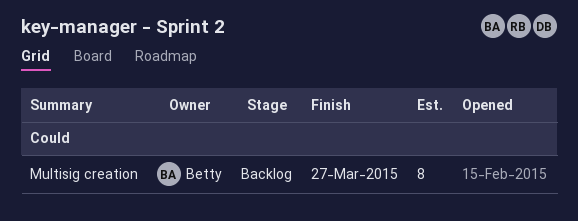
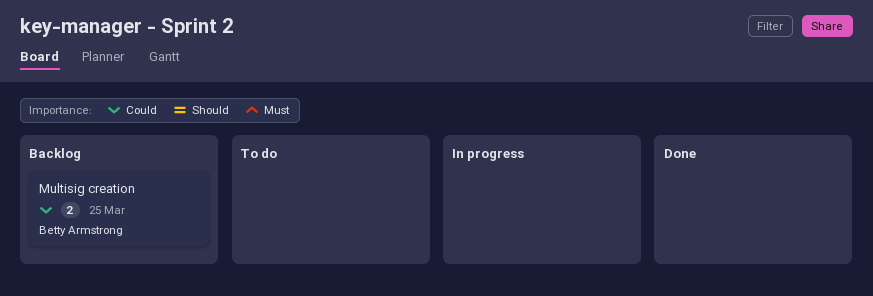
Multisig creation, estimate: 8 -> 2
Multisig creation, due: Mar 27 -> Mar 25

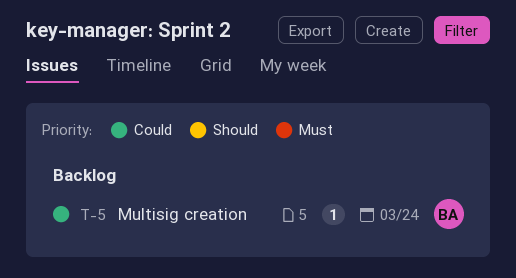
Multisig creation, estimate: 2 -> 1
Multisig creation, due: Mar 25 -> Mar 24

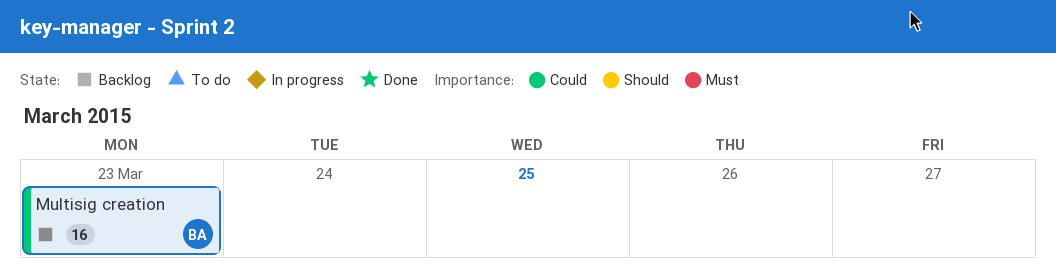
Multisig creation, estimate: 1 -> 16
Multisig creation, due: Mar 24 -> Mar 23

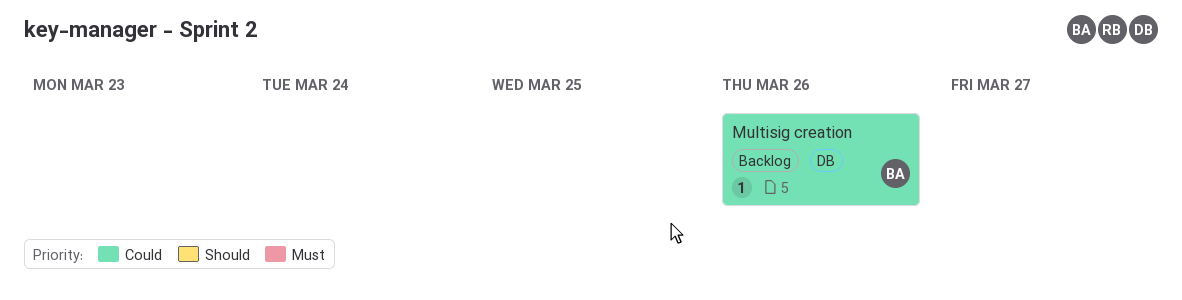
Multisig creation, estimate: 16 -> 1
Multisig creation, due: Mar 23 -> Mar 26

